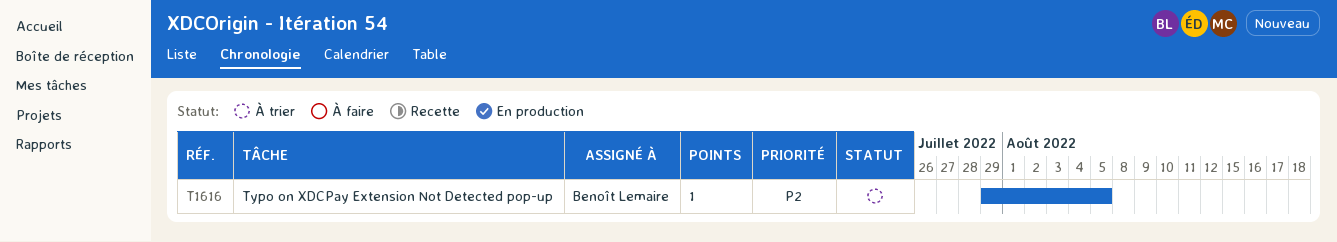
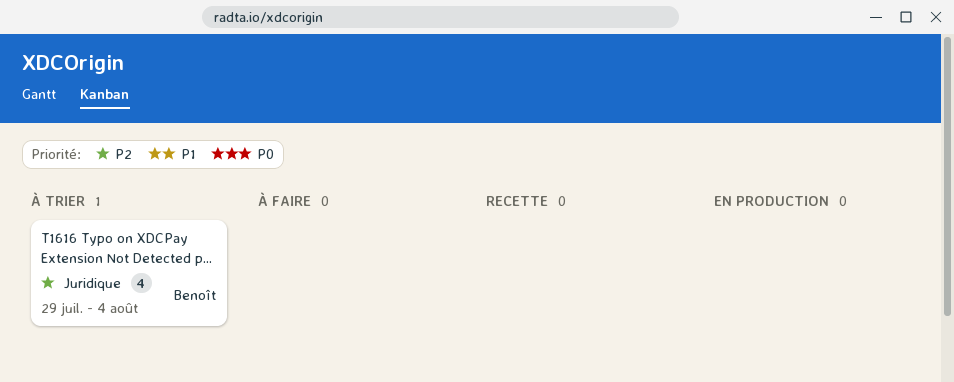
T1616, estimate: 1 -> 4
T1616, due: Aug 5 -> Aug 4

